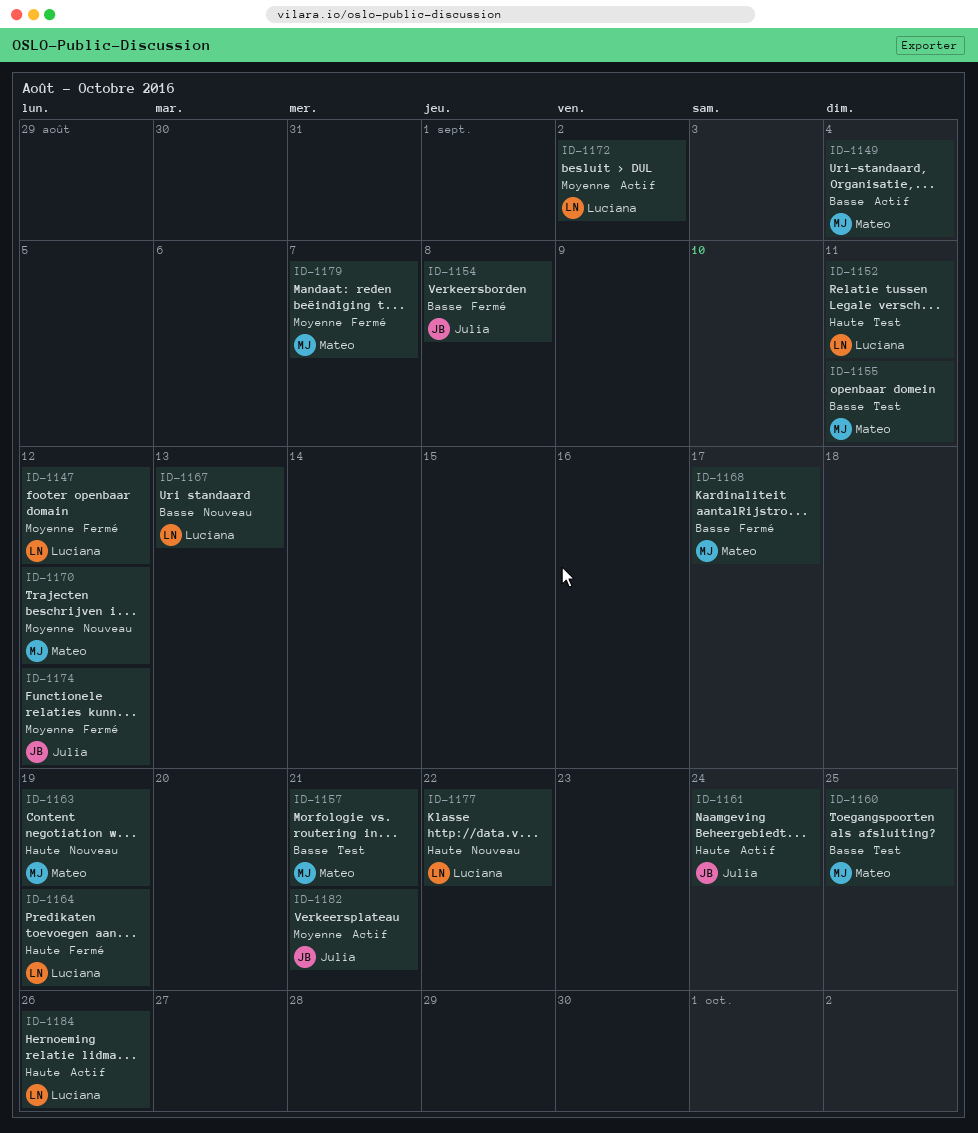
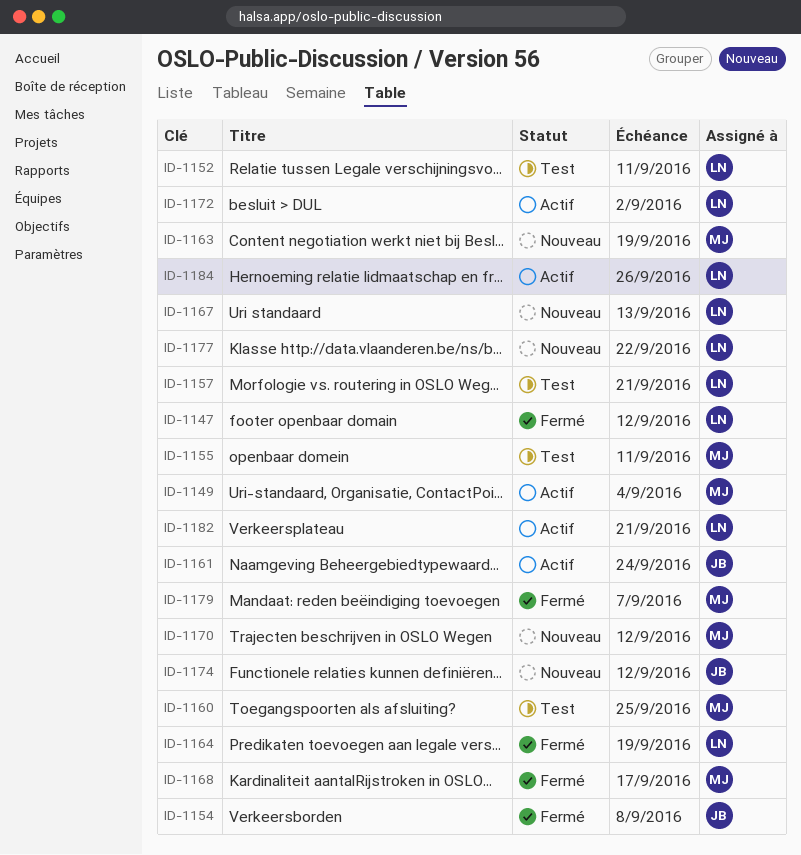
ID-1157, owner: Mateo -> Luciana
ID-1174, status: Fermé -> Nouveau
ID-1182, owner: Julia -> Luciana

